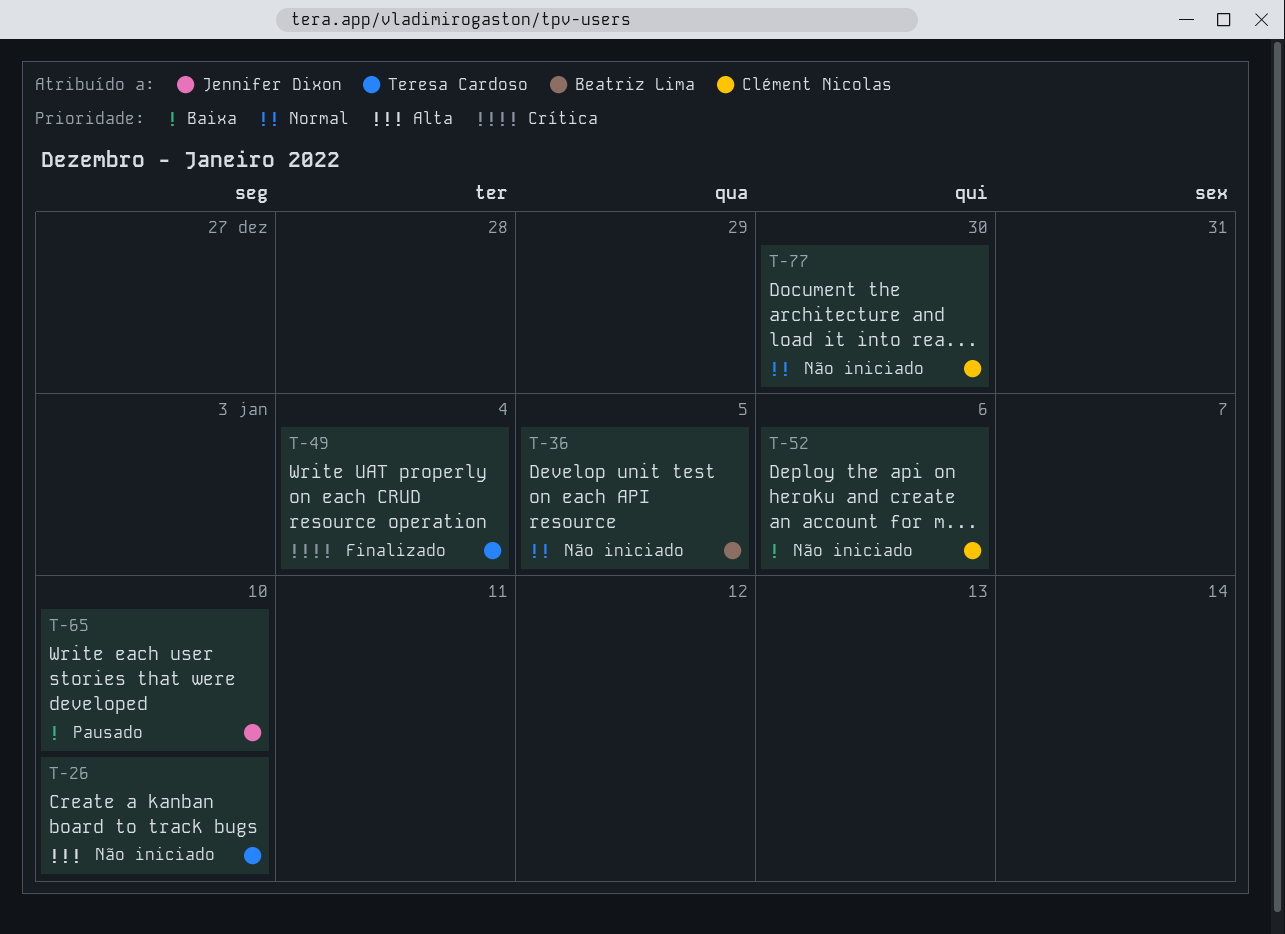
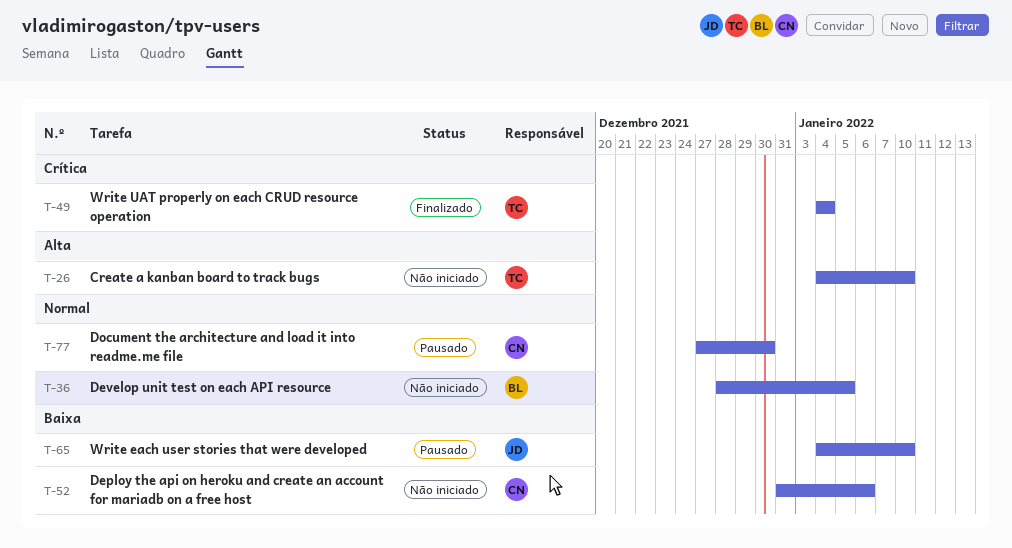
T-77, status: Não iniciado -> Pausado

